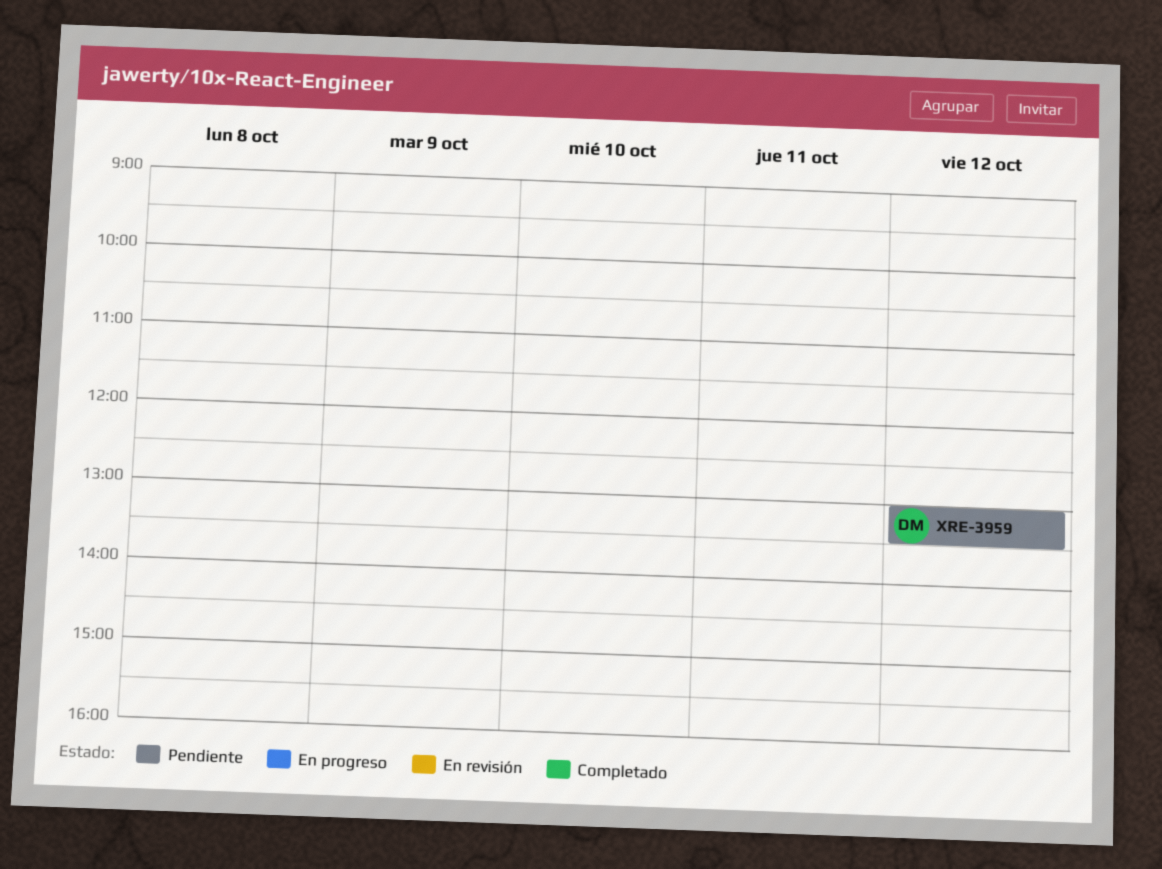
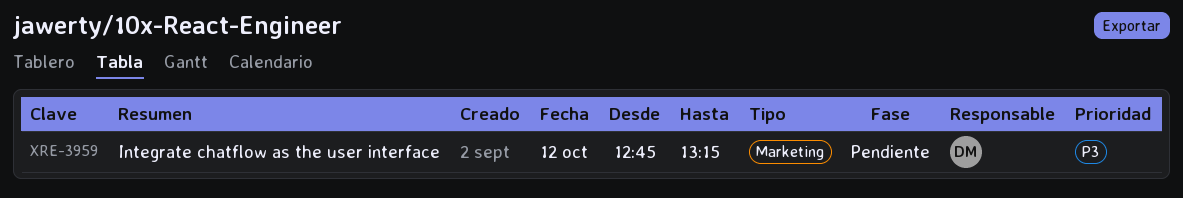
XRE-3959, begins: 13:00 -> 12:45
XRE-3959, ends: 13:30 -> 13:15

